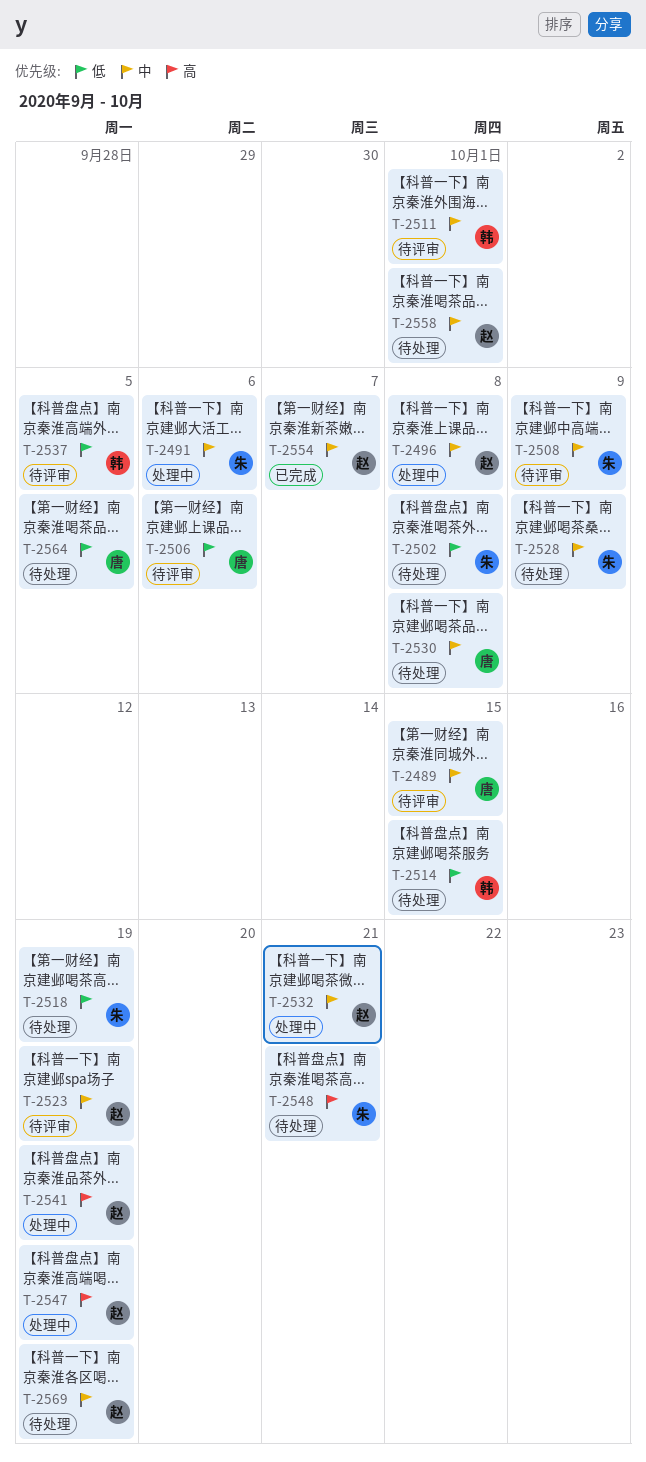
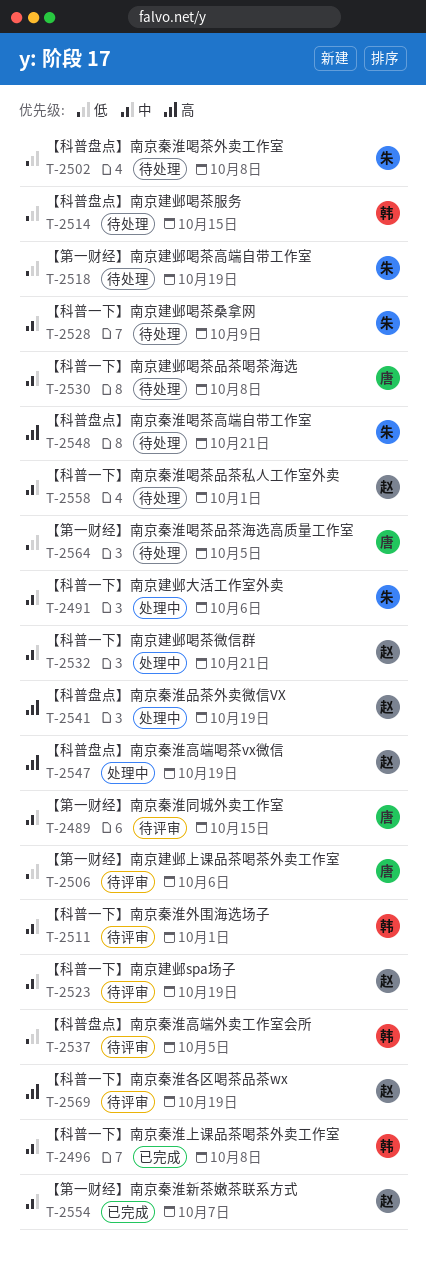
T-2496, status: 处理中 -> 已完成
T-2496, owner: 赵 -> 韩
T-2508: present -> none
T-2569, status: 待处理 -> 待评审
T-2569, priority: 中 -> 高

